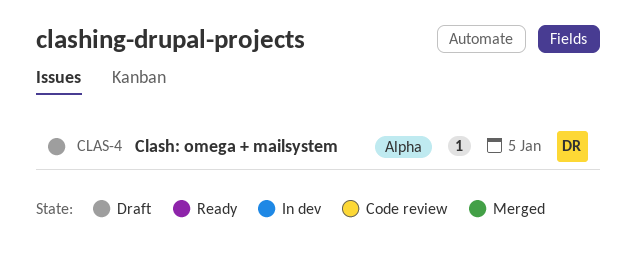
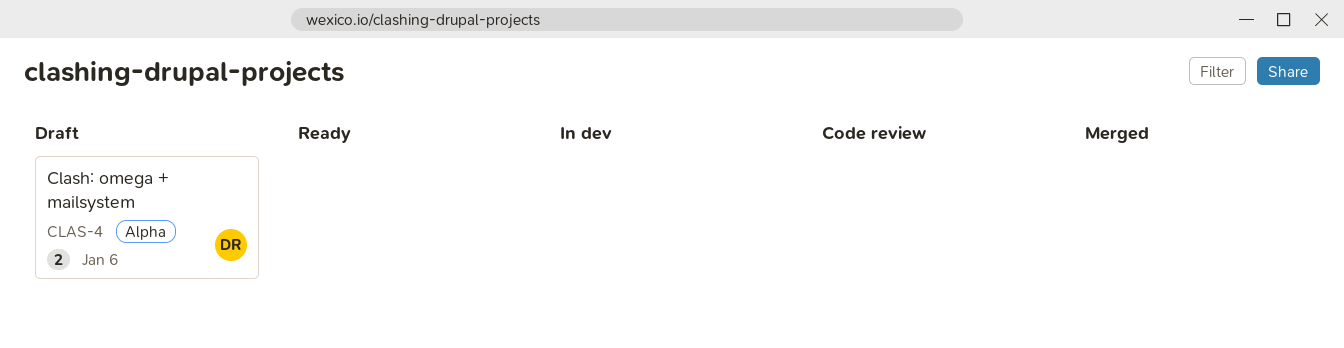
CLAS-4, estimate: 1 -> 2
CLAS-4, due: Jan 5 -> Jan 6

